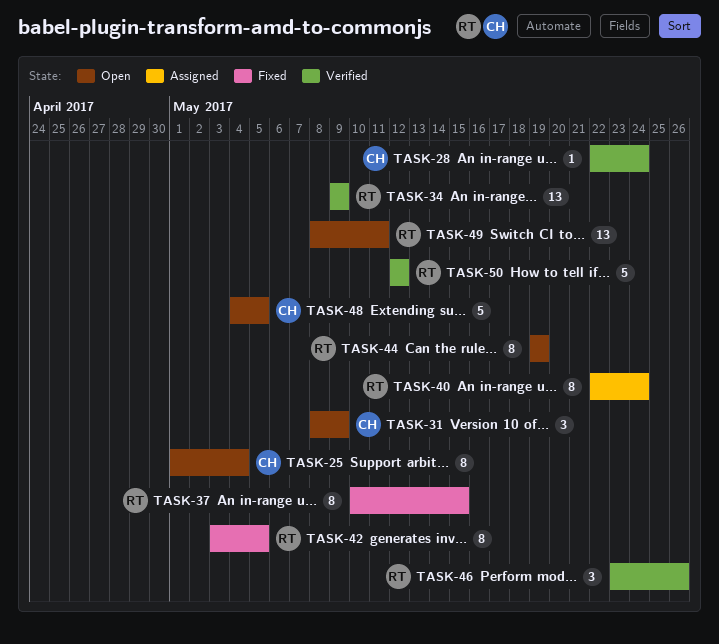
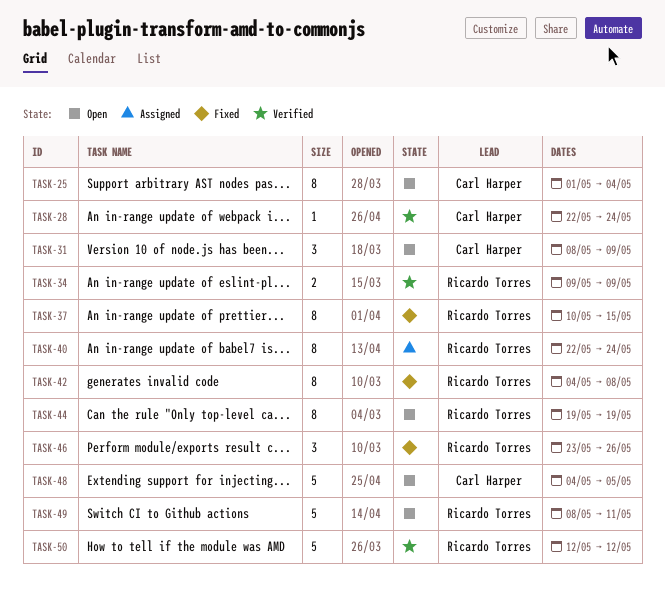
TASK-34, estimate: 13 -> 2
TASK-42, start: May 3 -> May 4
TASK-42, due: May 5 -> May 8
TASK-46, status: Verified -> Fixed
TASK-49, estimate: 13 -> 5

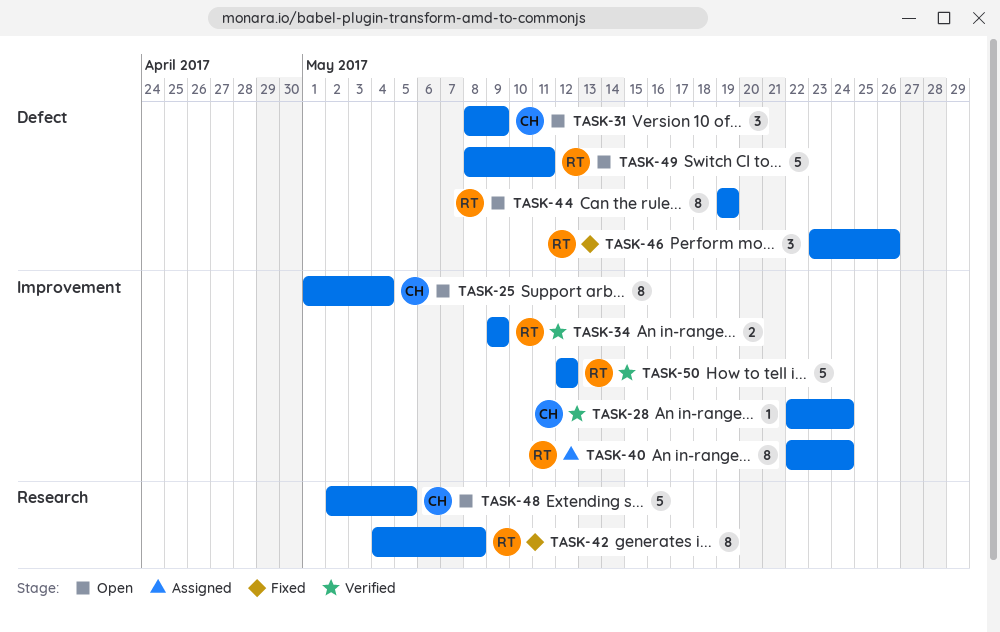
TASK-37: present -> none
TASK-48, start: May 4 -> May 2

